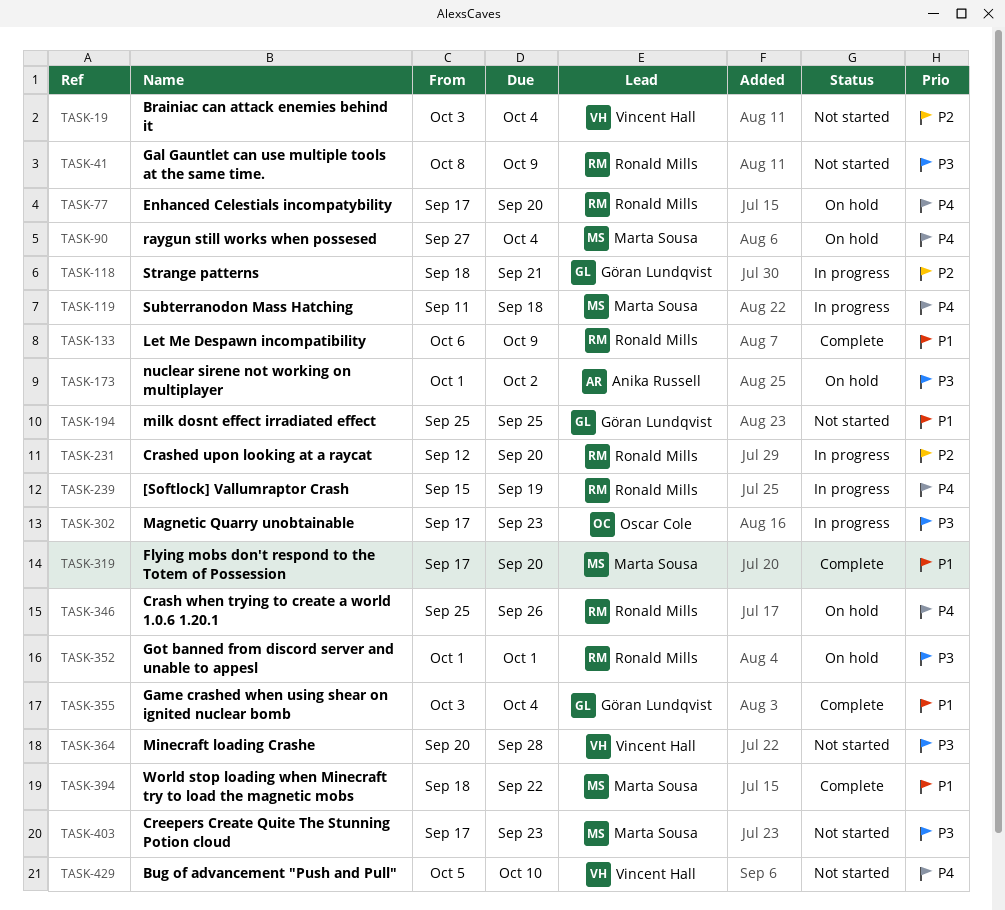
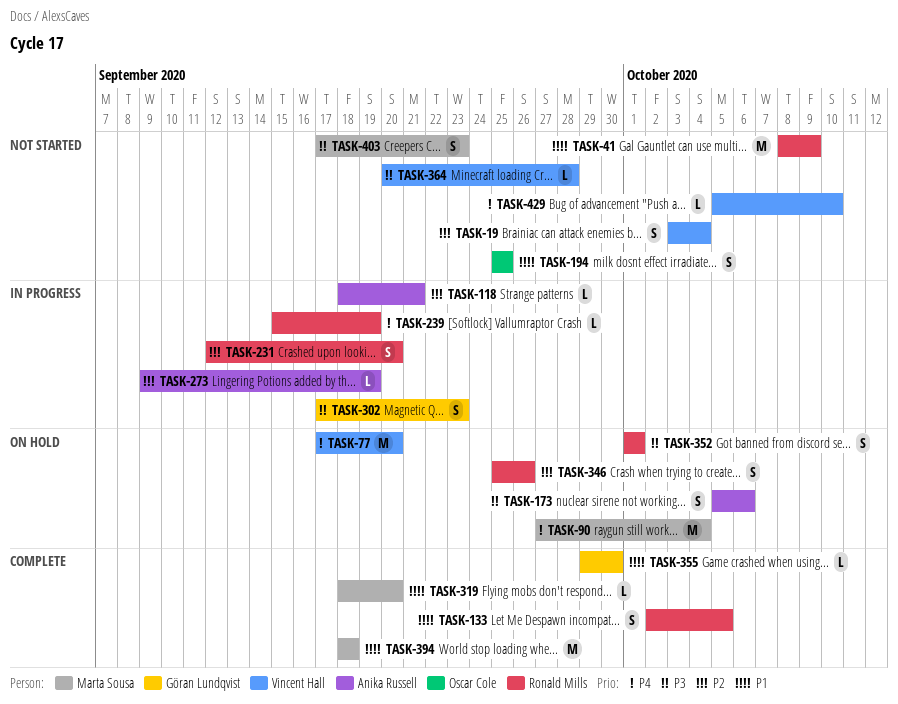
TASK-41, priority: P3 -> P1
TASK-77, owner: Ronald Mills -> Vincent Hall
TASK-118, owner: Göran Lundqvist -> Anika Russell
TASK-119: present -> none
TASK-133, start: Oct 6 -> Oct 2
TASK-133, due: Oct 9 -> Oct 5
TASK-173, start: Oct 1 -> Oct 5
TASK-173, due: Oct 2 -> Oct 6
TASK-194, owner: Göran Lundqvist -> Oscar Cole
TASK-273: none -> present
TASK-302, owner: Oscar Cole -> Göran Lundqvist
TASK-319, start: Sep 17 -> Sep 18
TASK-346, priority: P4 -> P2
TASK-355, start: Oct 3 -> Sep 29
TASK-355, due: Oct 4 -> Sep 30
TASK-394, due: Sep 22 -> Sep 18

